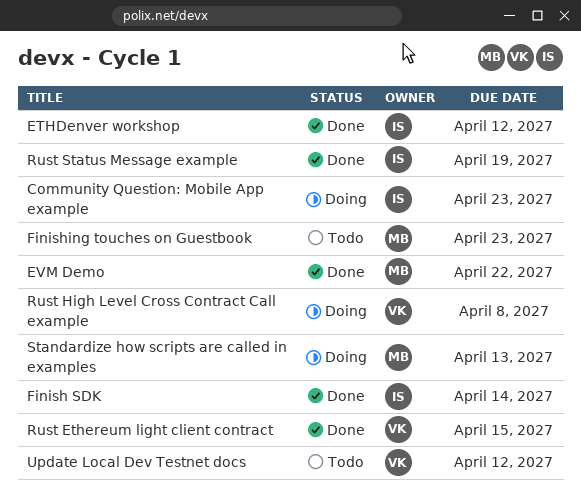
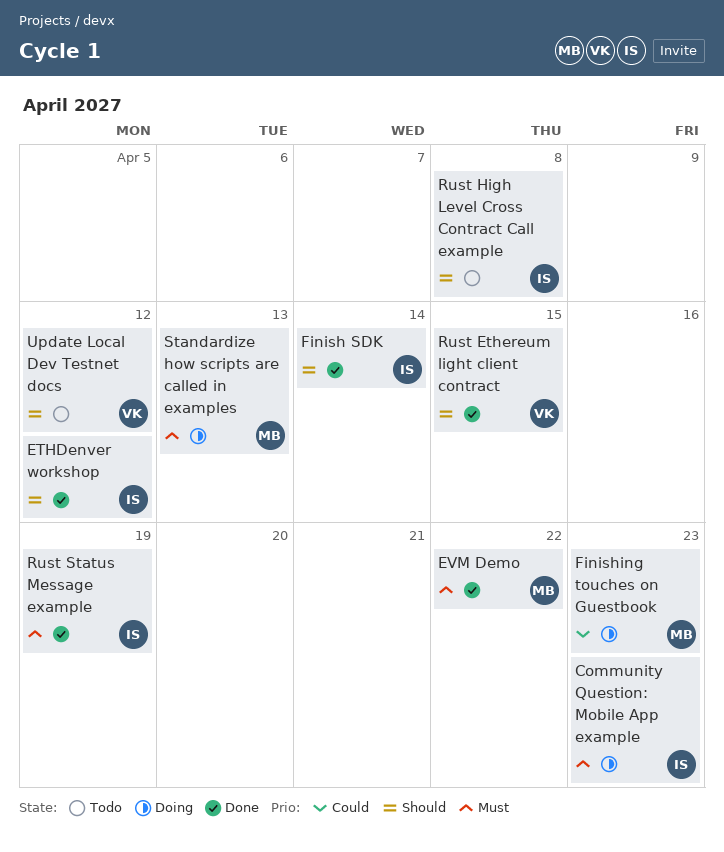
Finishing touches on Guestbook, status: Todo -> Doing
Rust High Level Cross Contract Call example, status: Doing -> Todo
Rust High Level Cross Contract Call example, owner: VK -> IS

